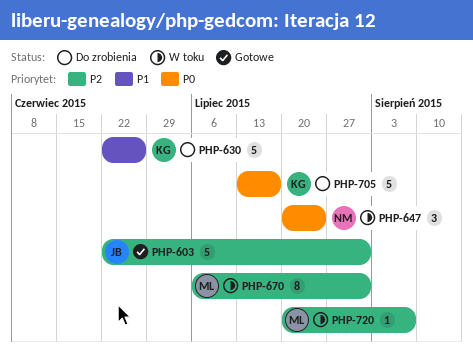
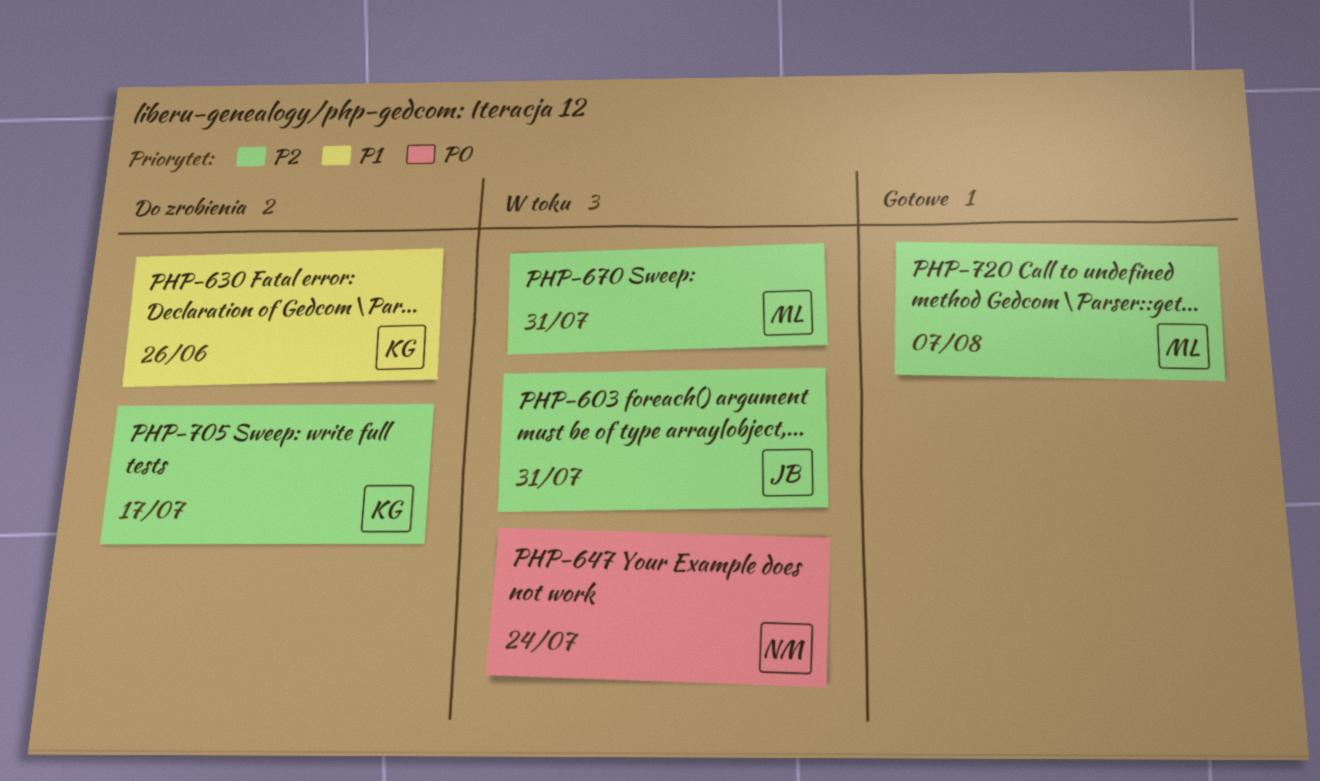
PHP-603, status: Gotowe -> W toku
PHP-705, priority: P0 -> P2
PHP-720, status: W toku -> Gotowe

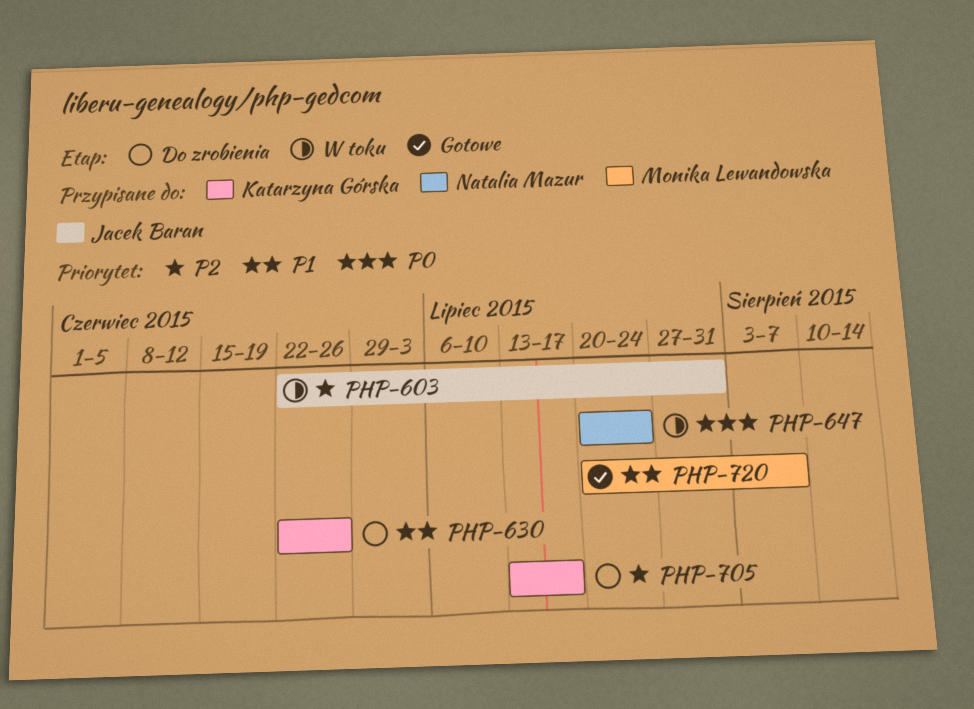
PHP-670: present -> none
PHP-720, priority: P2 -> P1

